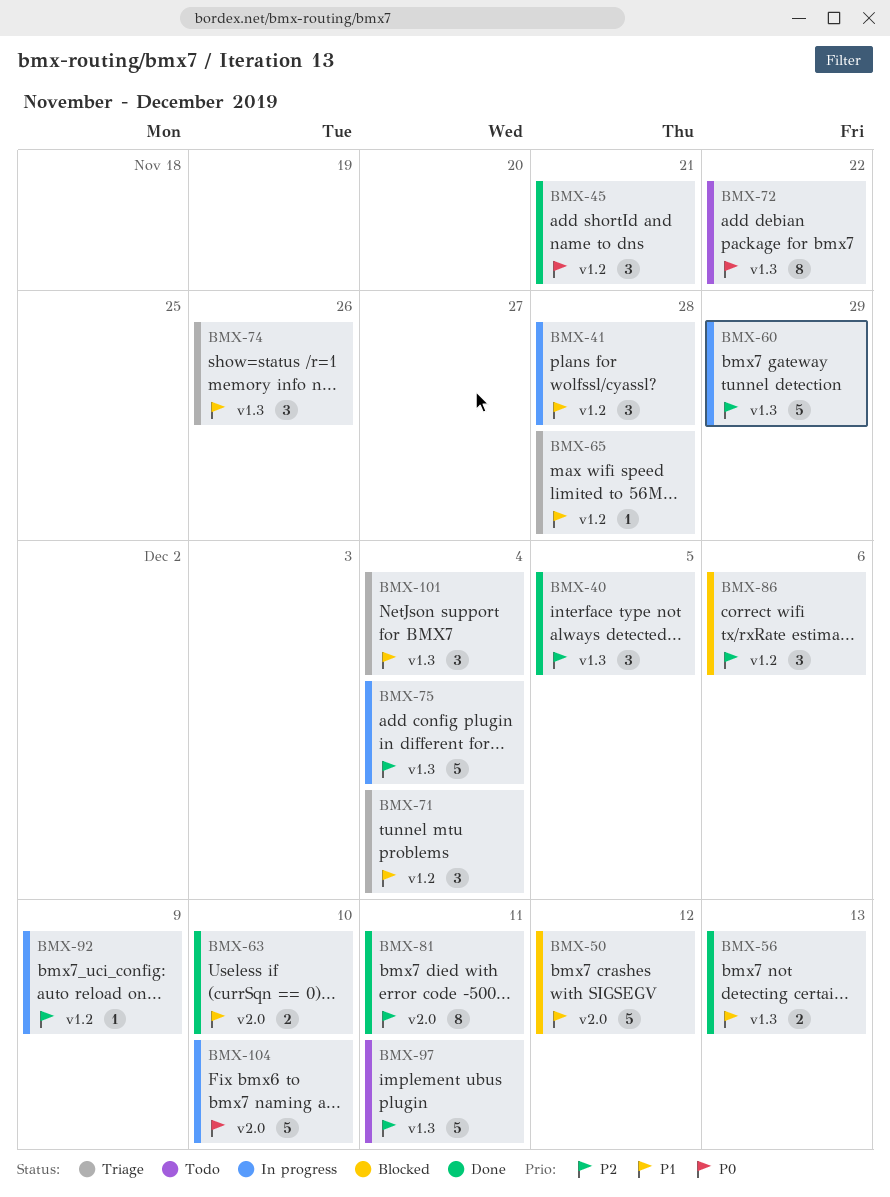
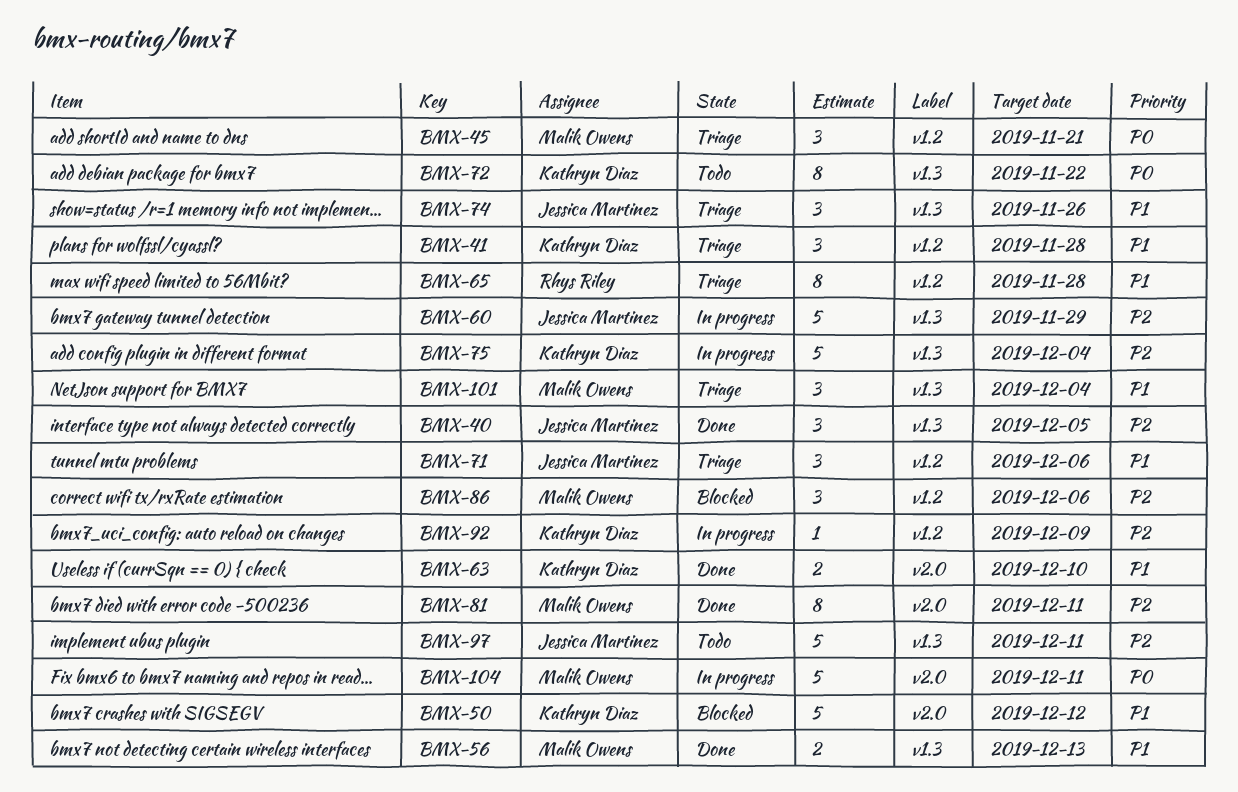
BMX-41, status: In progress -> Triage
BMX-45, status: Done -> Triage
BMX-65, estimate: 1 -> 8
BMX-71, due: Dec 4 -> Dec 6
BMX-104, due: Dec 10 -> Dec 11

